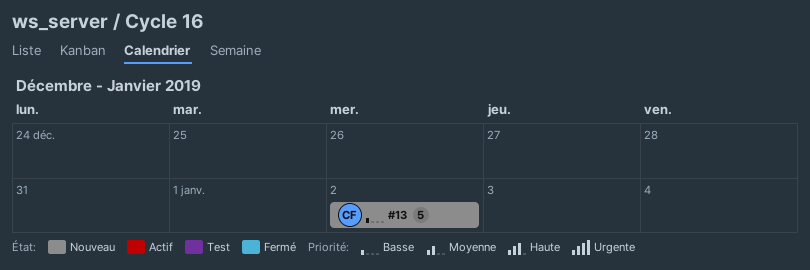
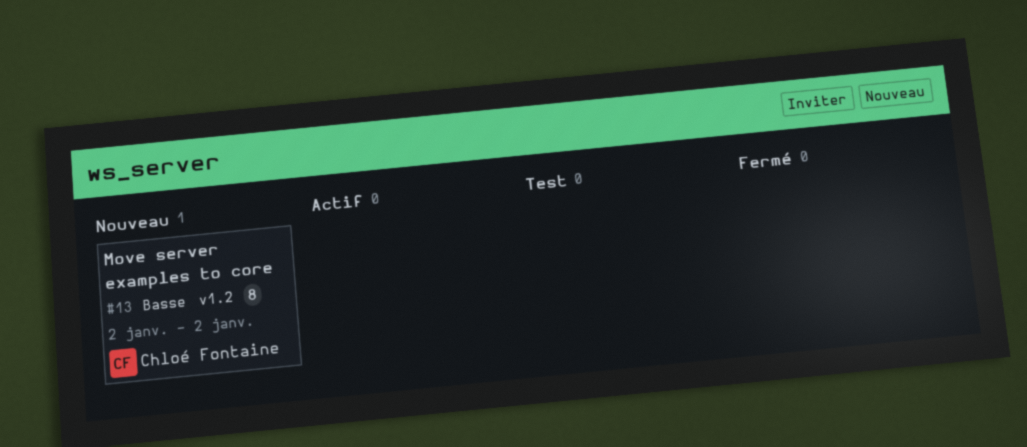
#13, estimate: 5 -> 8

